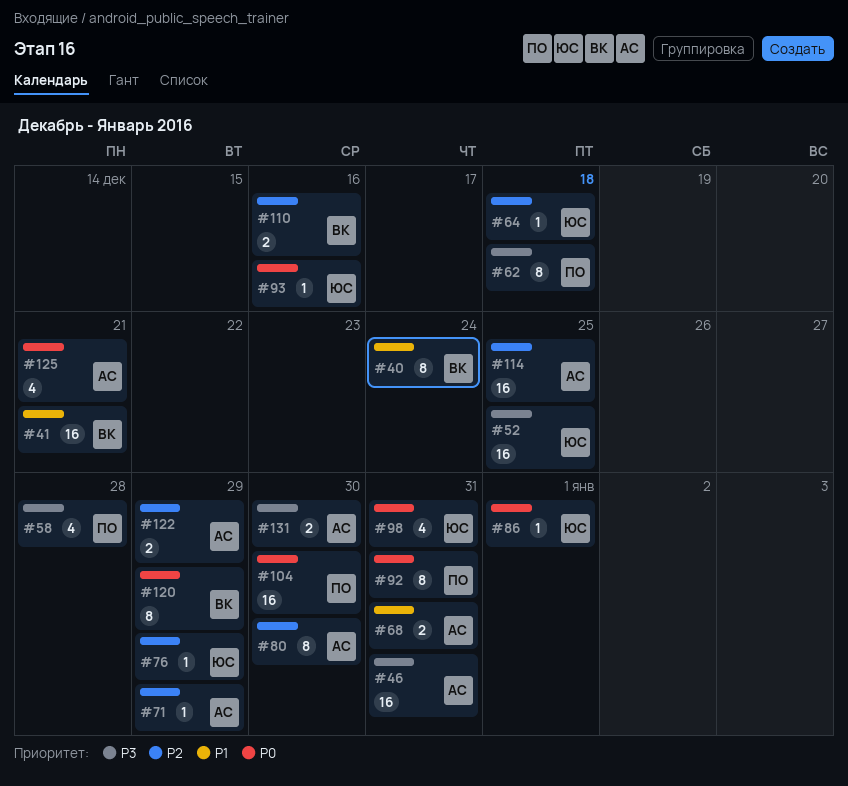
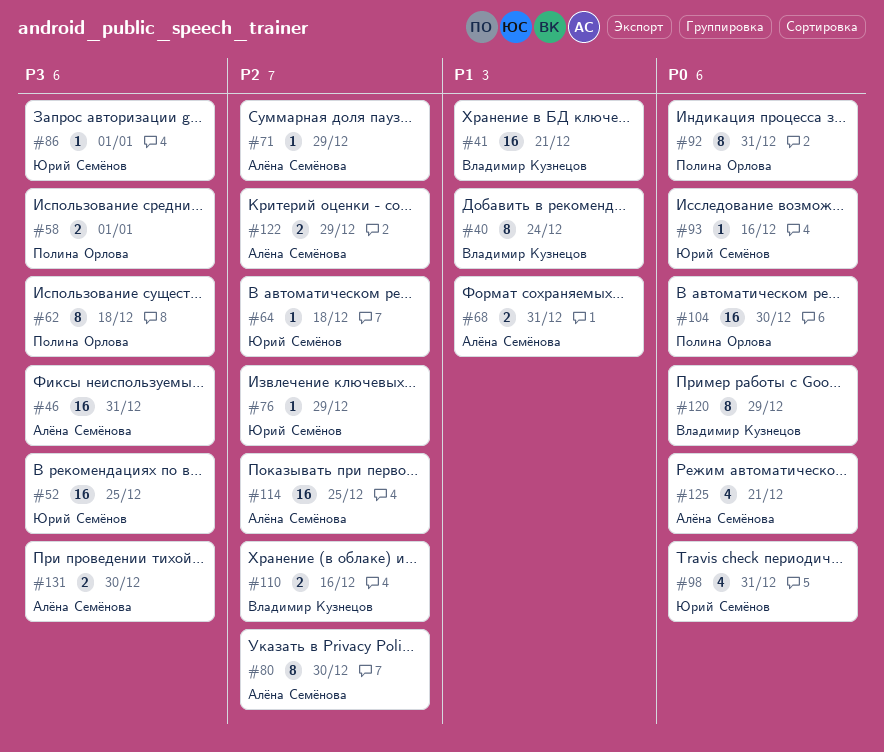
#58, estimate: 4 -> 2
#58, due: Dec 28 -> Jan 1
#86, priority: P0 -> P3

